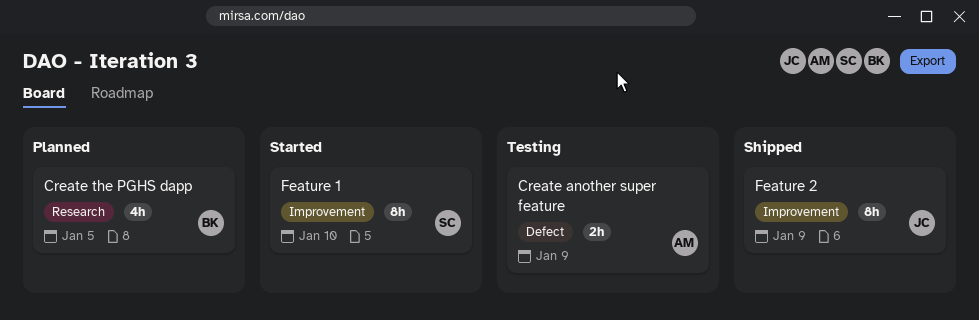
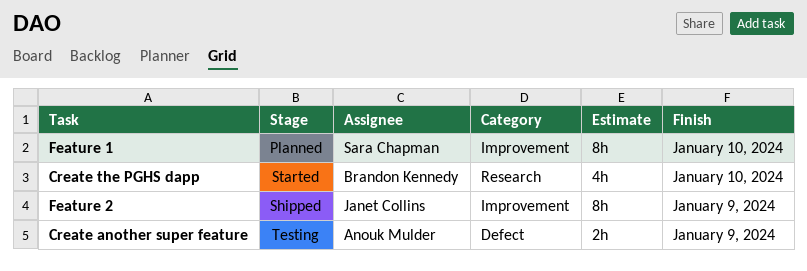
Create the PGHS dapp, status: Planned -> Started
Create the PGHS dapp, due: Jan 5 -> Jan 10
Feature 1, status: Started -> Planned

